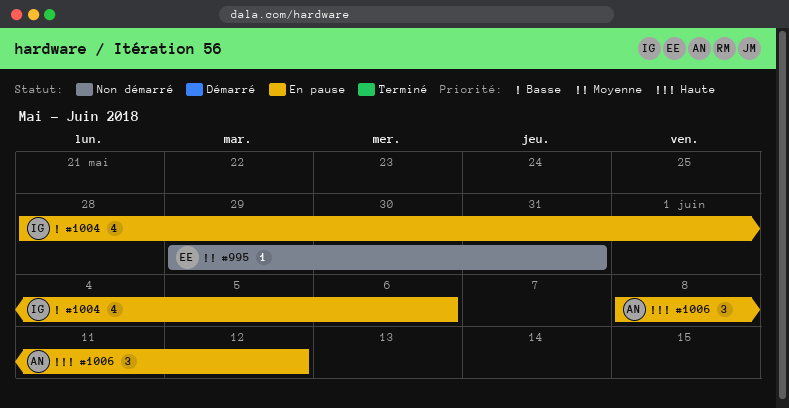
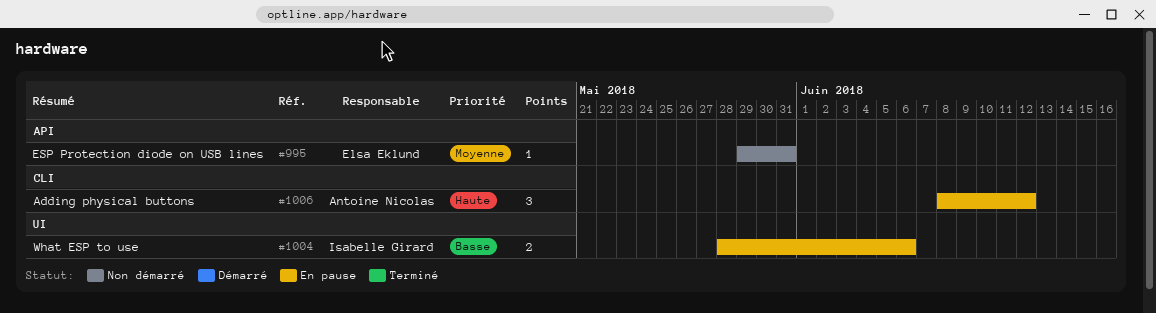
#1004, estimate: 4 -> 2

